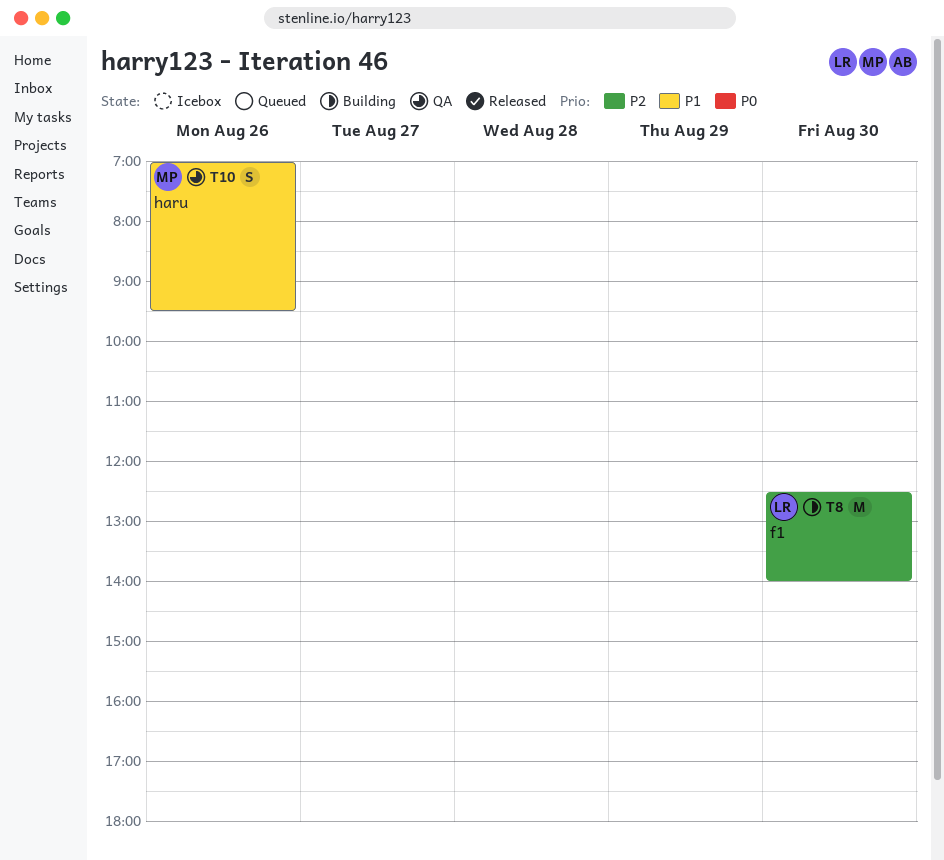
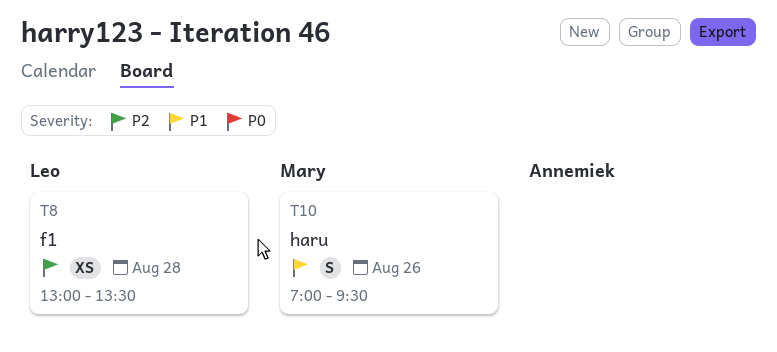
T8, estimate: M -> XS
T8, day: Aug 30 -> Aug 28
T8, begins: 12:30 -> 13:00
T8, ends: 14:00 -> 13:30

